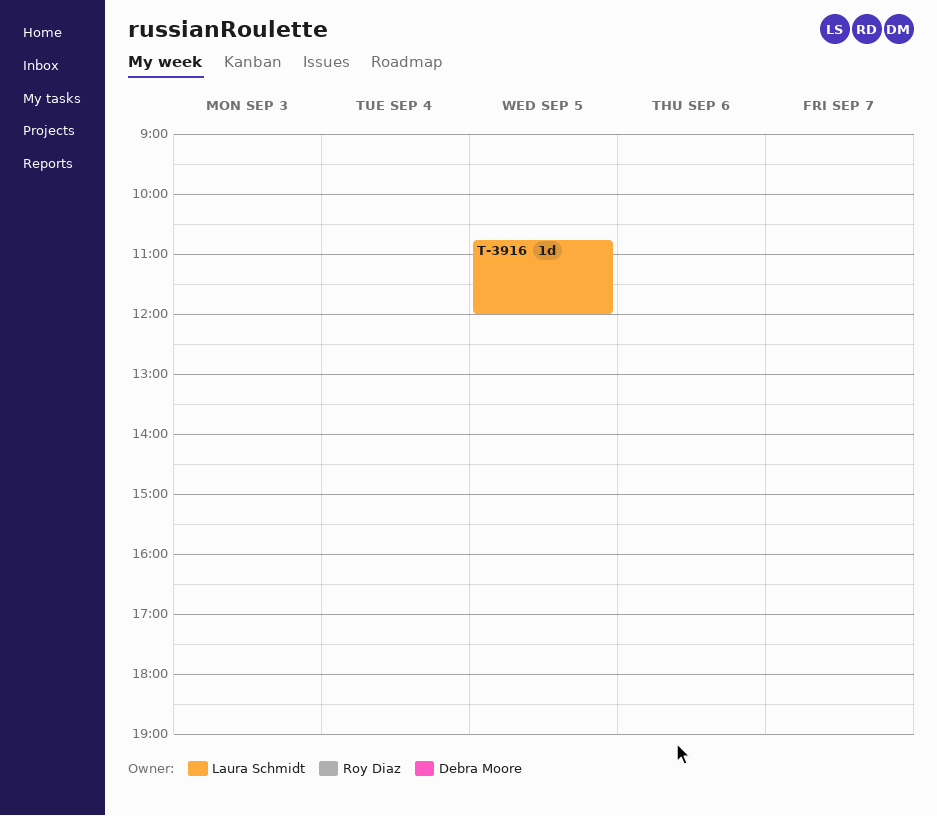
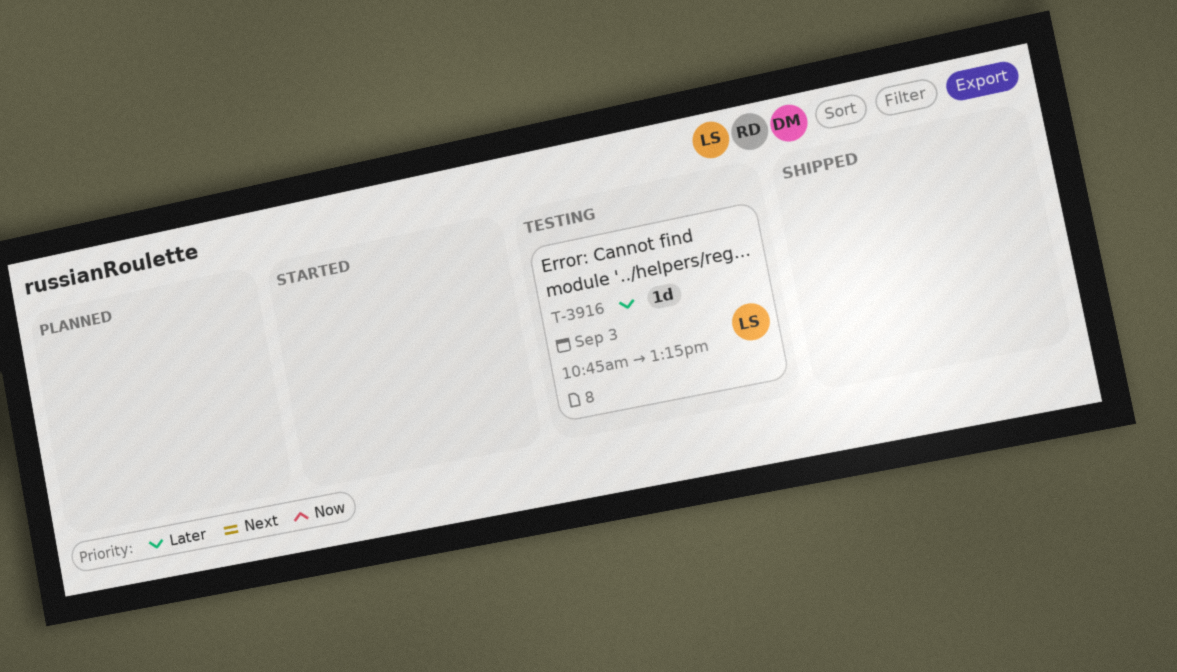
T-3916, day: Sep 5 -> Sep 3
T-3916, ends: 12:00 -> 13:15

